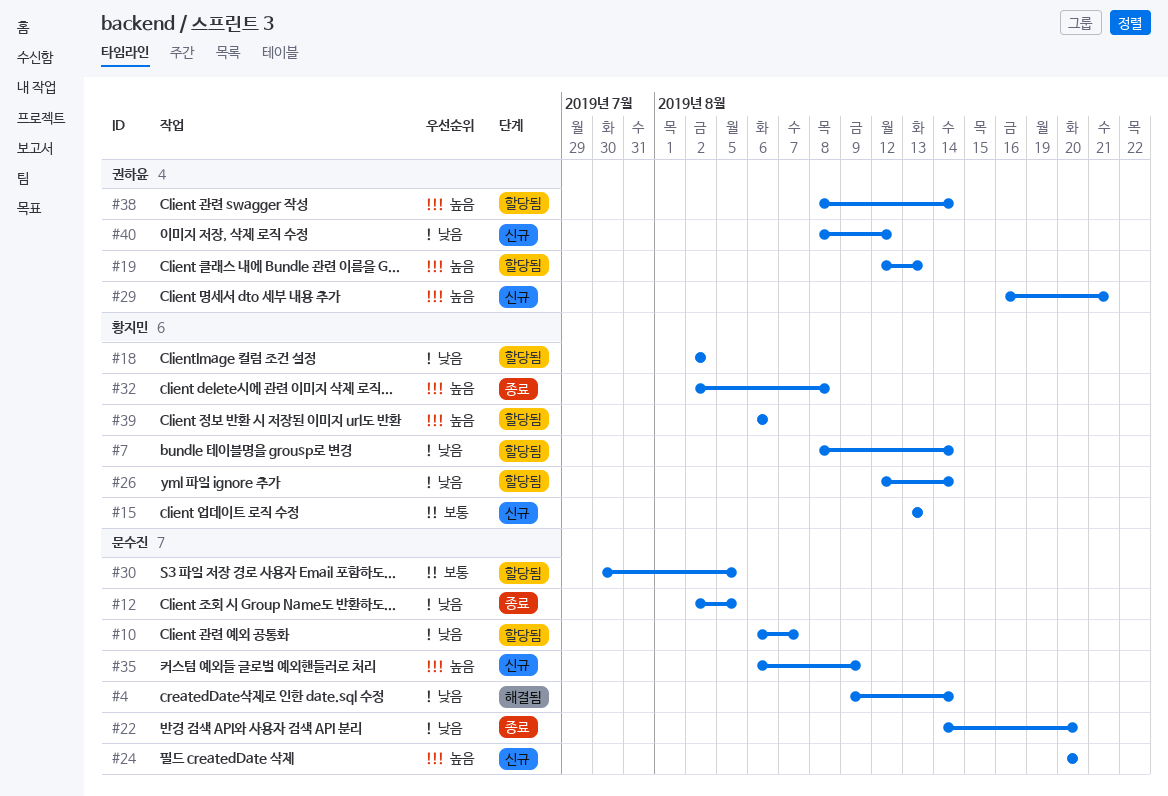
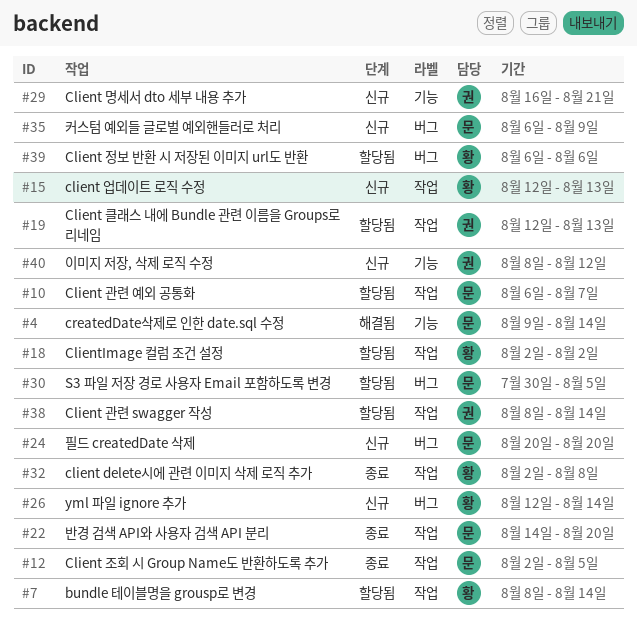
#15, start: Aug 13 -> Aug 12
#26, status: 할당됨 -> 신규

